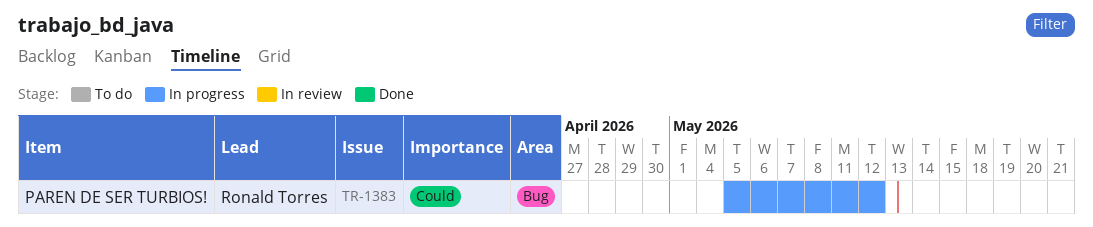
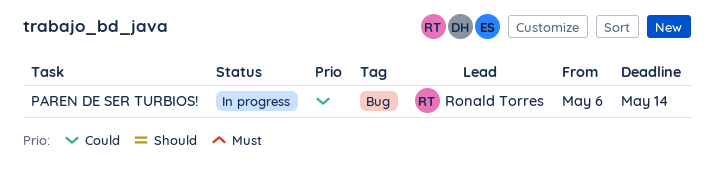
PAREN DE SER TURBIOS!, start: May 5 -> May 6
PAREN DE SER TURBIOS!, due: May 12 -> May 14

